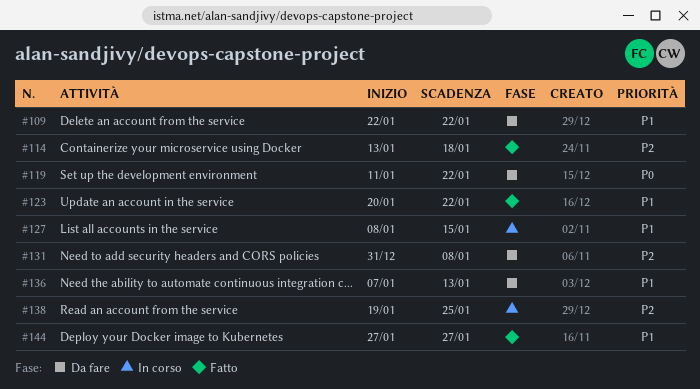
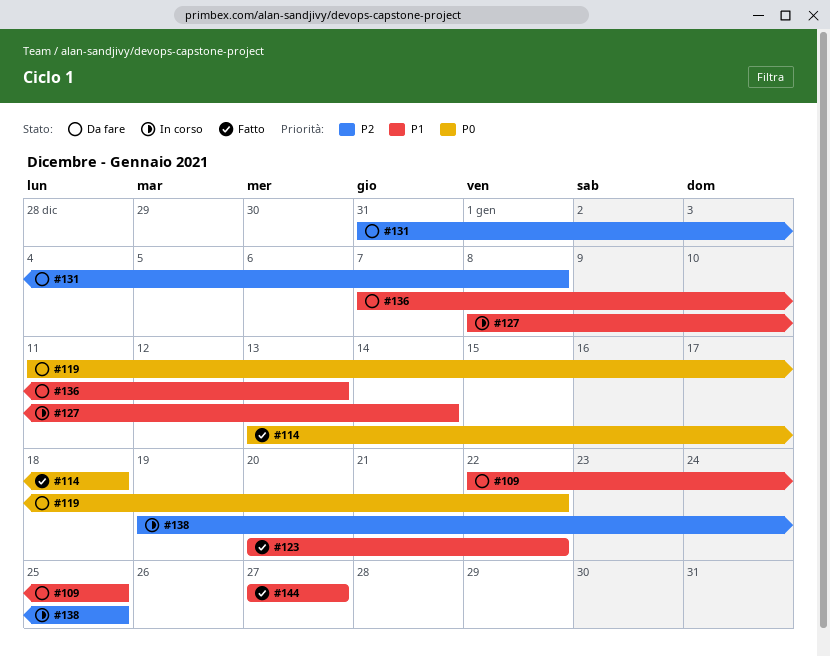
#109, due: Jan 22 -> Jan 25
#114, priority: P2 -> P0
#127, due: Jan 15 -> Jan 14

